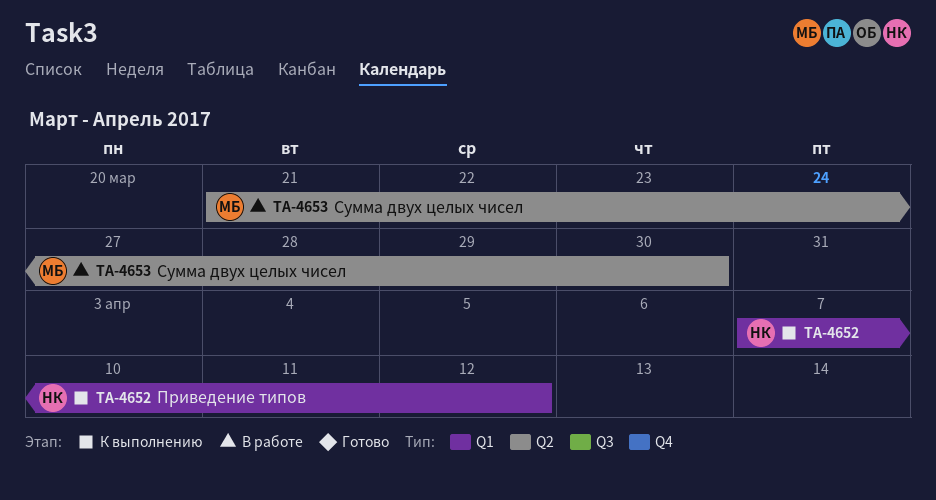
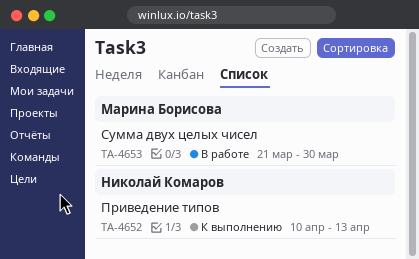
TA-4652, start: Apr 7 -> Apr 10
TA-4652, due: Apr 12 -> Apr 13

